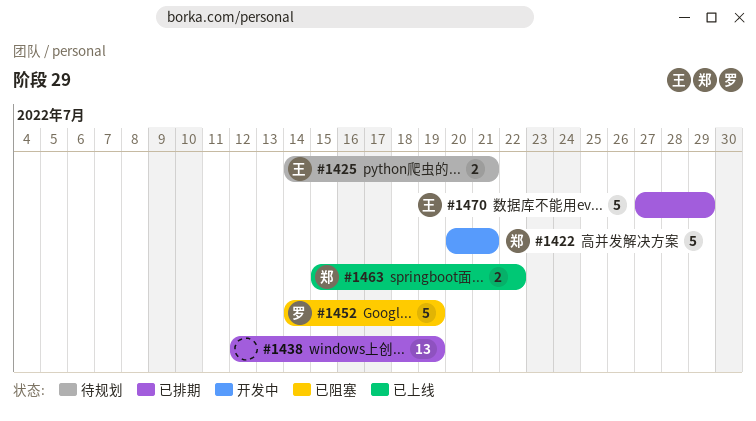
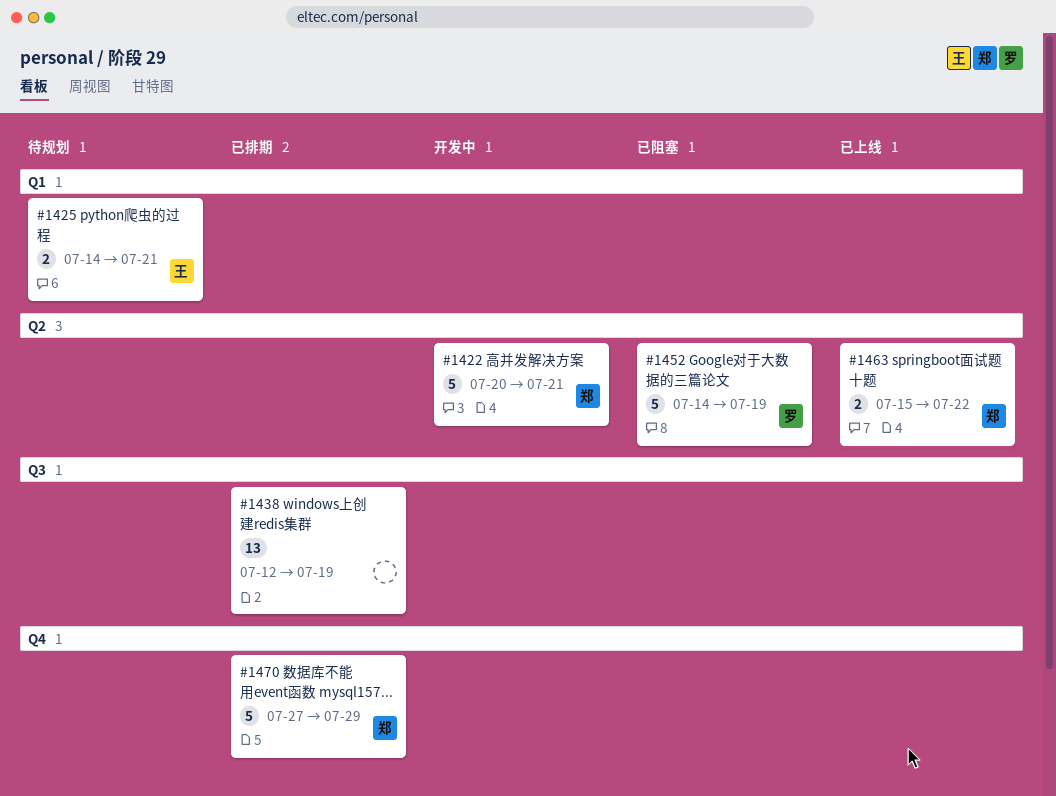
#1470, owner: 王 -> 郑

